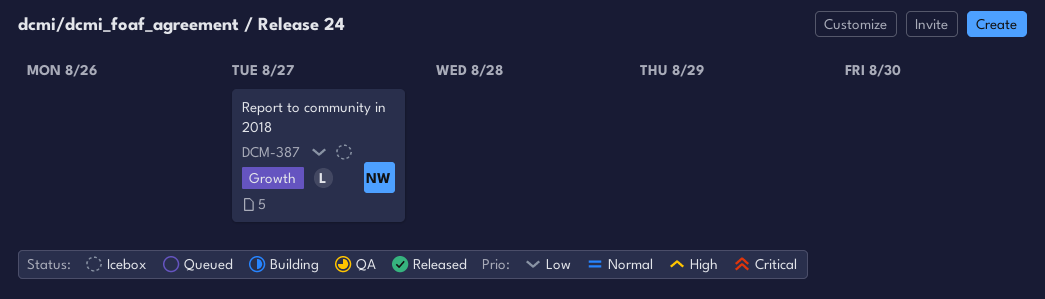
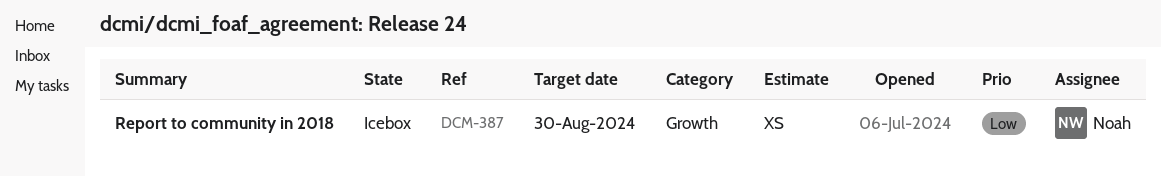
DCM-387, estimate: L -> XS
DCM-387, due: Aug 27 -> Aug 30

